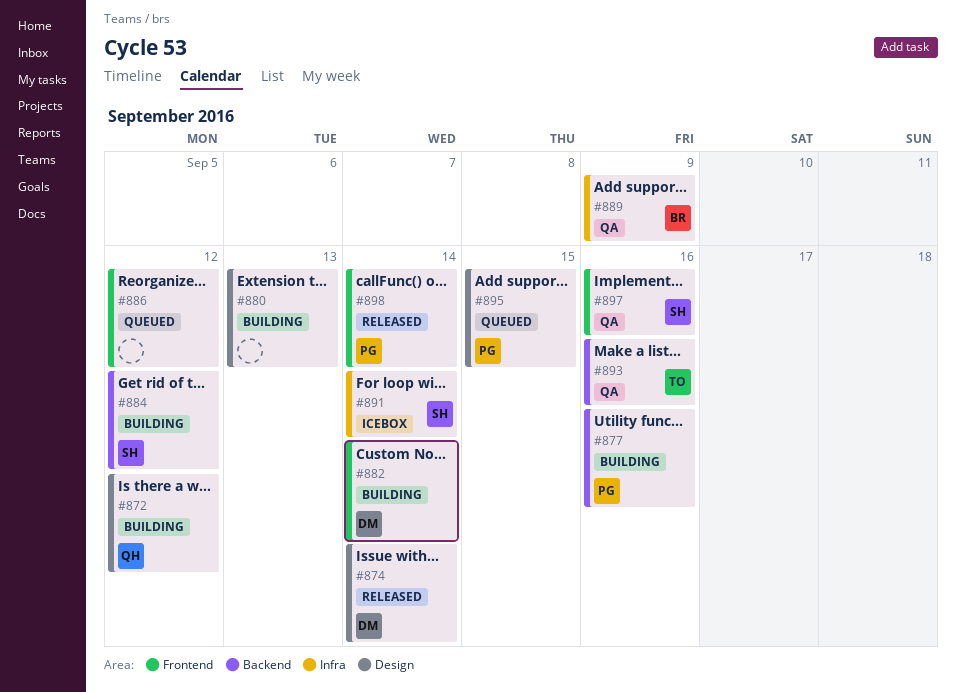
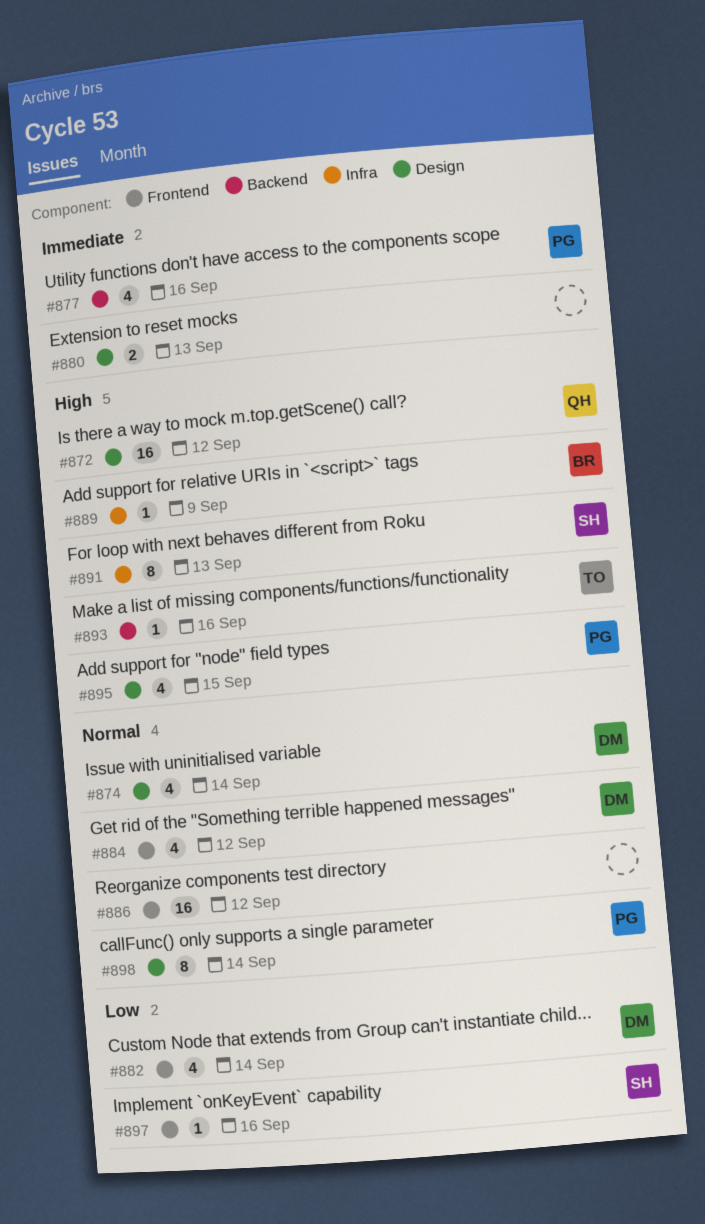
#884, owner: SH -> DM
#884, label: Backend -> Frontend
#891, due: Sep 14 -> Sep 13
#898, label: Frontend -> Design

